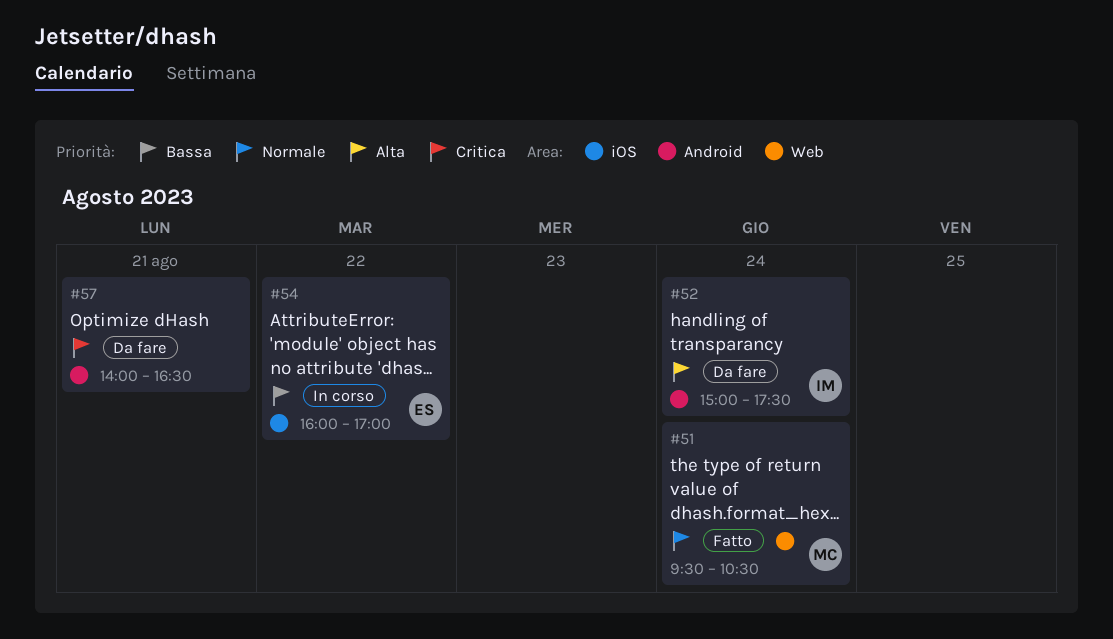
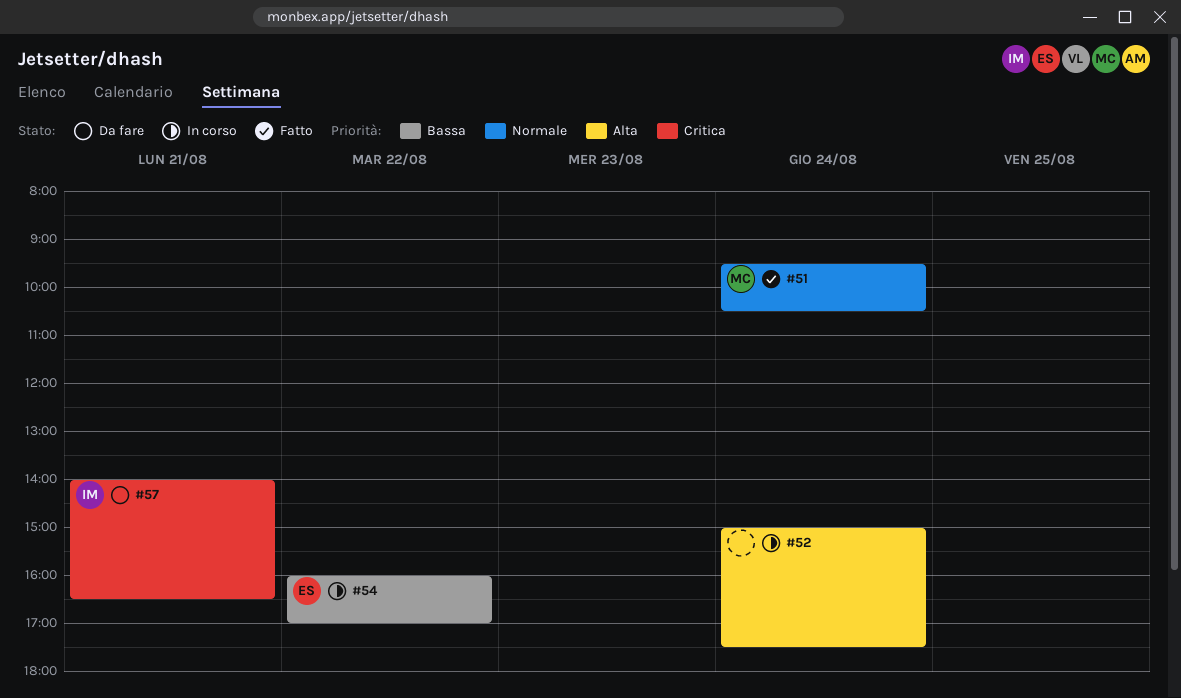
#52, status: Da fare -> In corso
#52, owner: IM -> none
#57, owner: none -> IM

